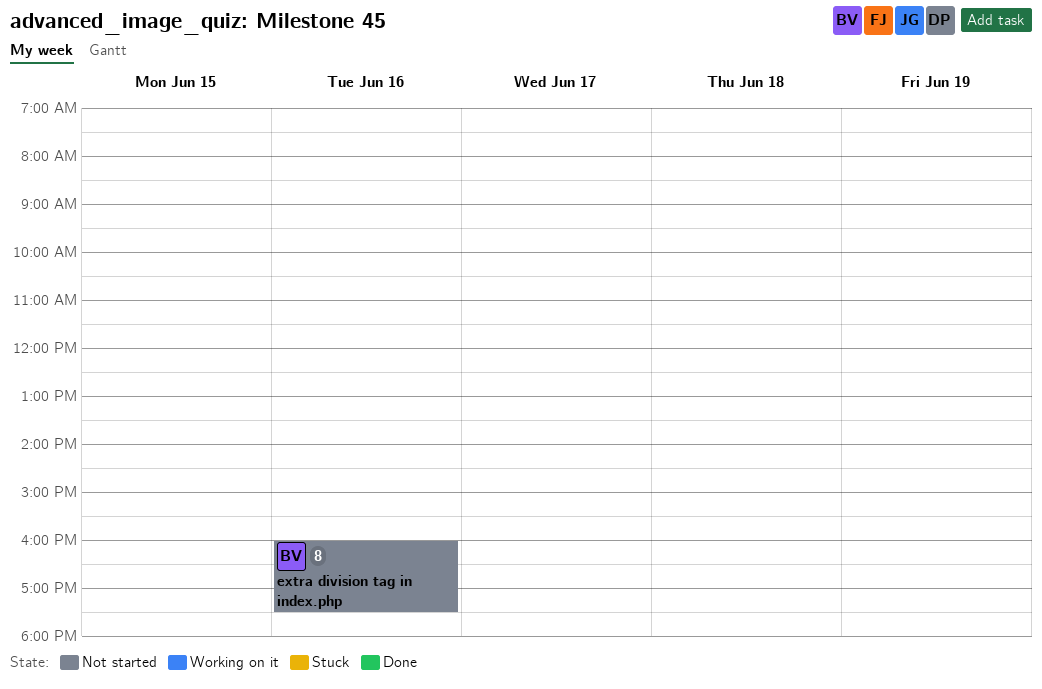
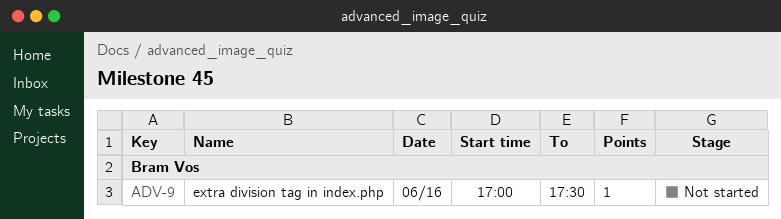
extra division tag in index.php, estimate: 8 -> 1
extra division tag in index.php, begins: 16:00 -> 17:00

